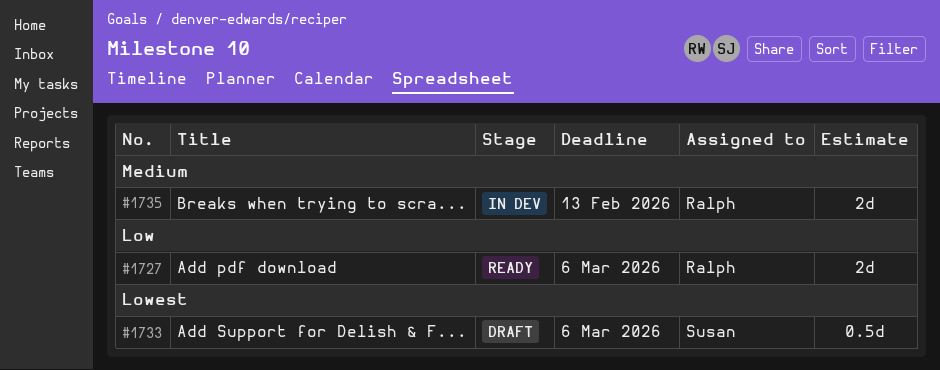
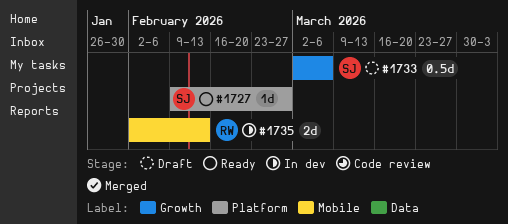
#1727, owner: Ralph -> Susan
#1727, estimate: 2d -> 1d
#1727, due: Mar 6 -> Feb 27

